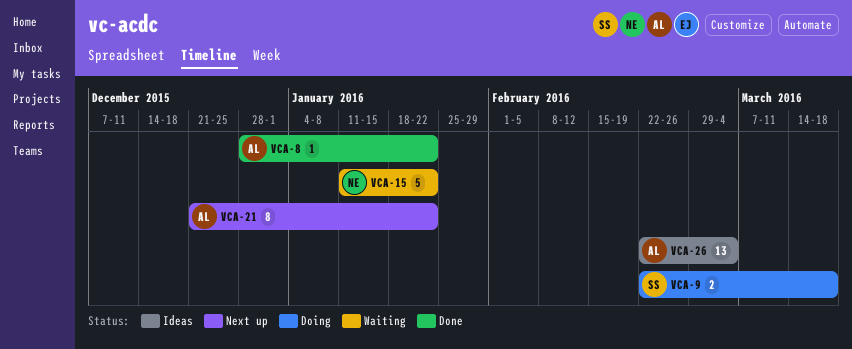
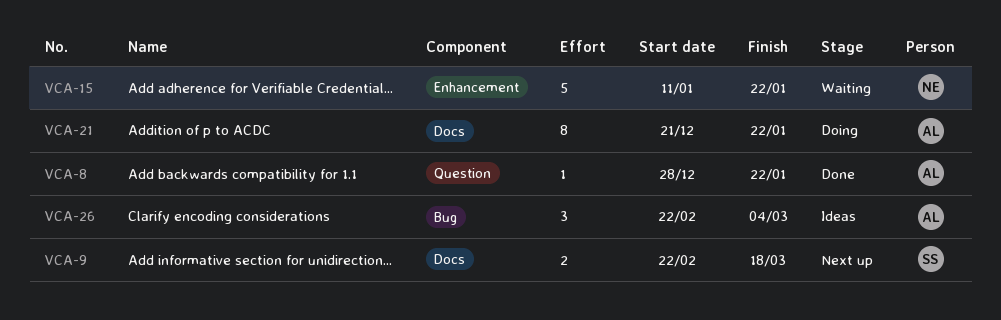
VCA-9, status: Doing -> Next up
VCA-21, status: Next up -> Doing
VCA-26, estimate: 13 -> 3

